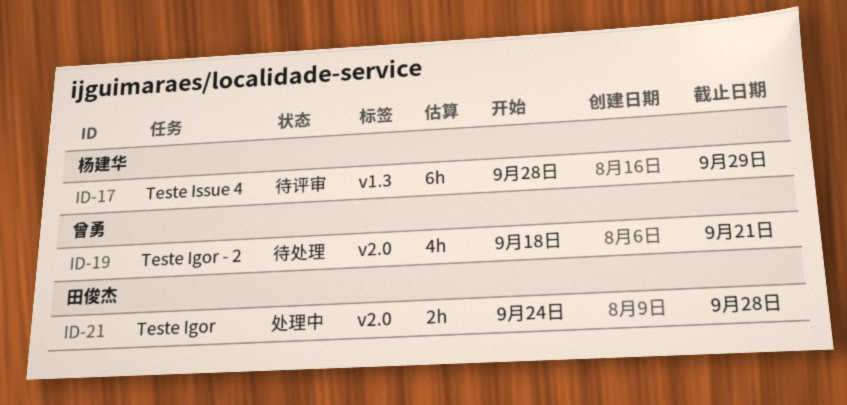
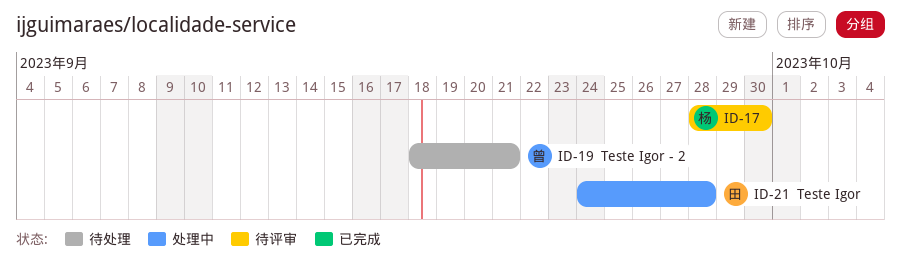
ID-17, due: Sep 29 -> Sep 30

